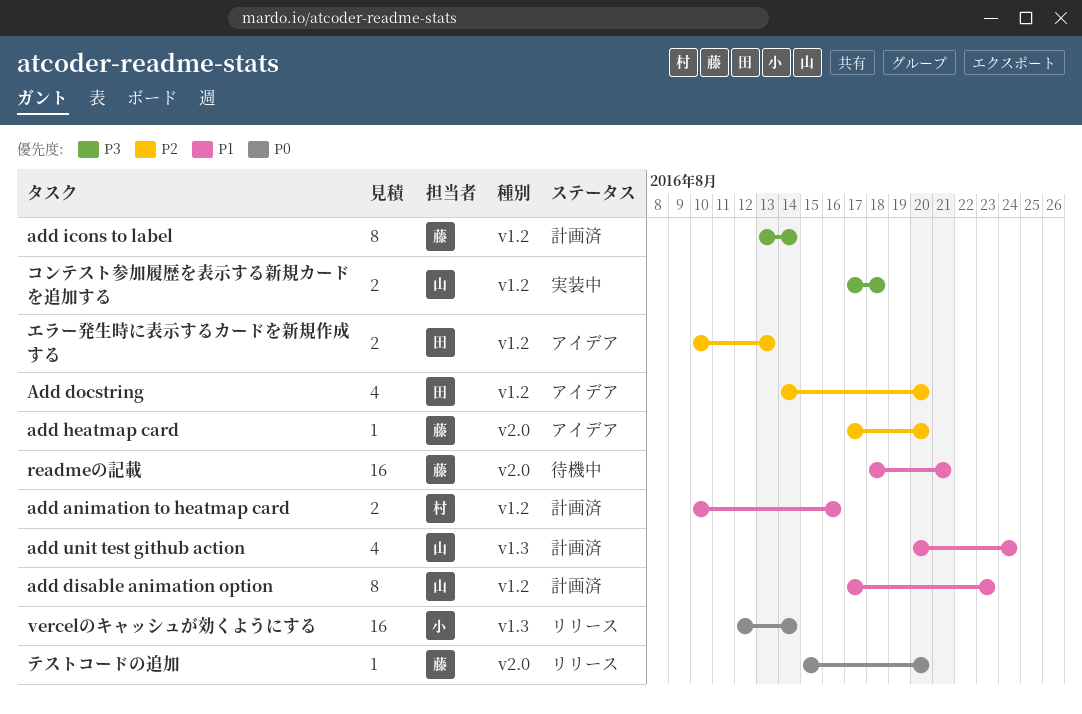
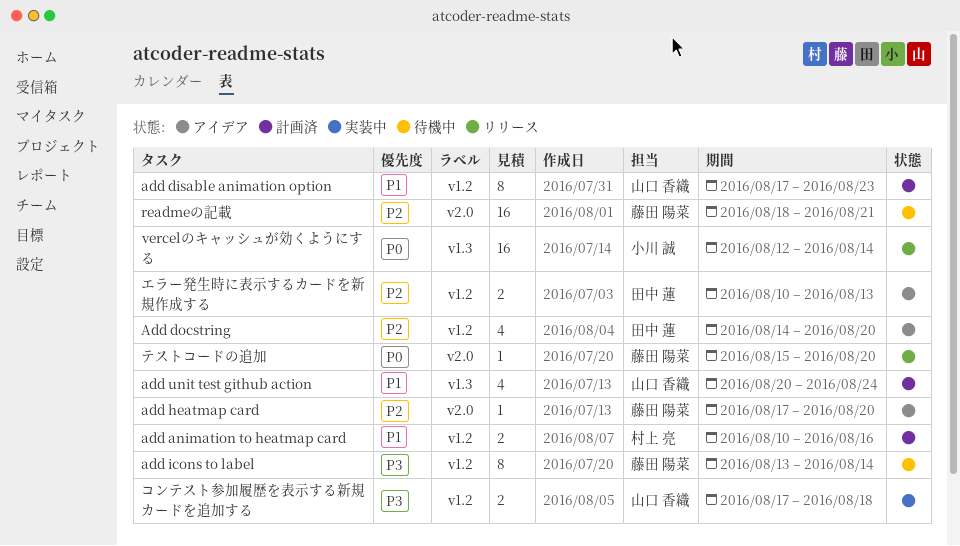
add icons to label, status: 計画済 -> 待機中
readmeの記載, priority: P1 -> P2

